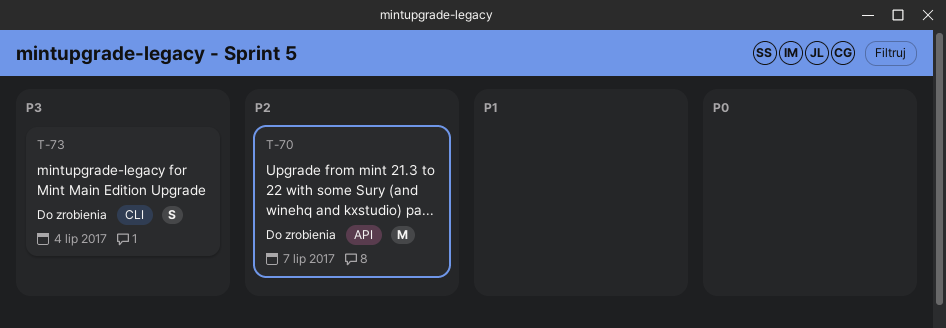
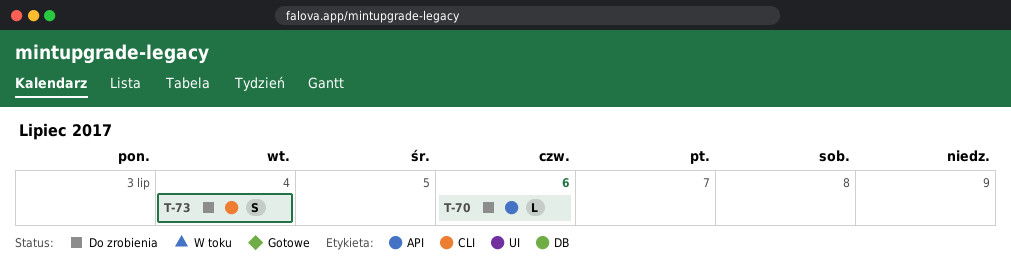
T-70, estimate: M -> L
T-70, due: Jul 7 -> Jul 6

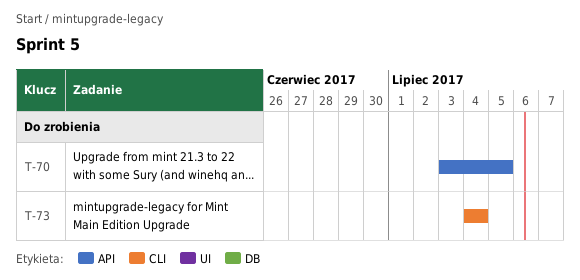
T-70, due: Jul 6 -> Jul 5

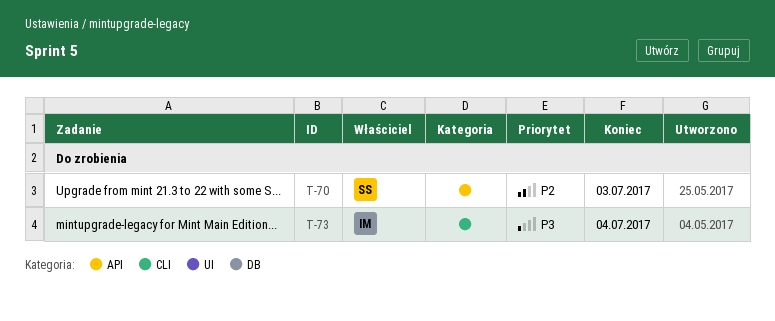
T-70, due: Jul 5 -> Jul 3

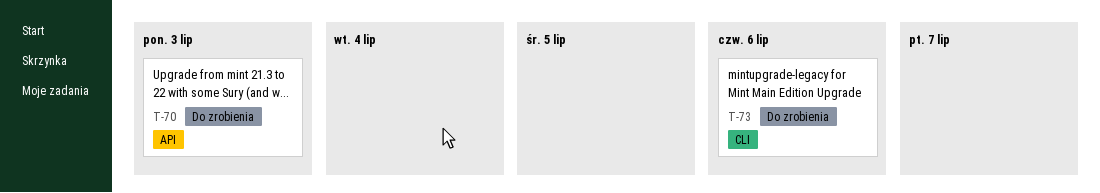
T-73, due: Jul 4 -> Jul 6

